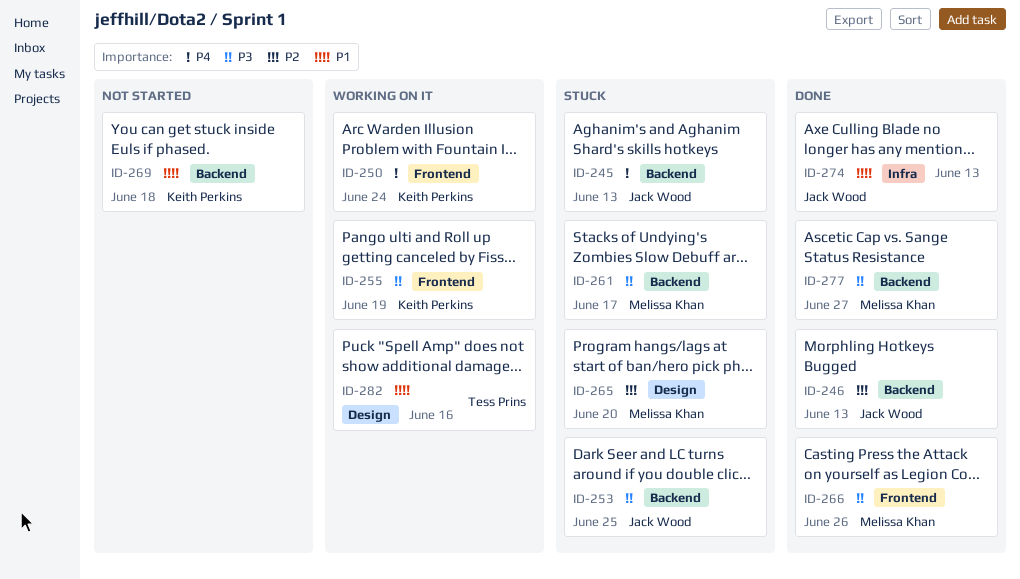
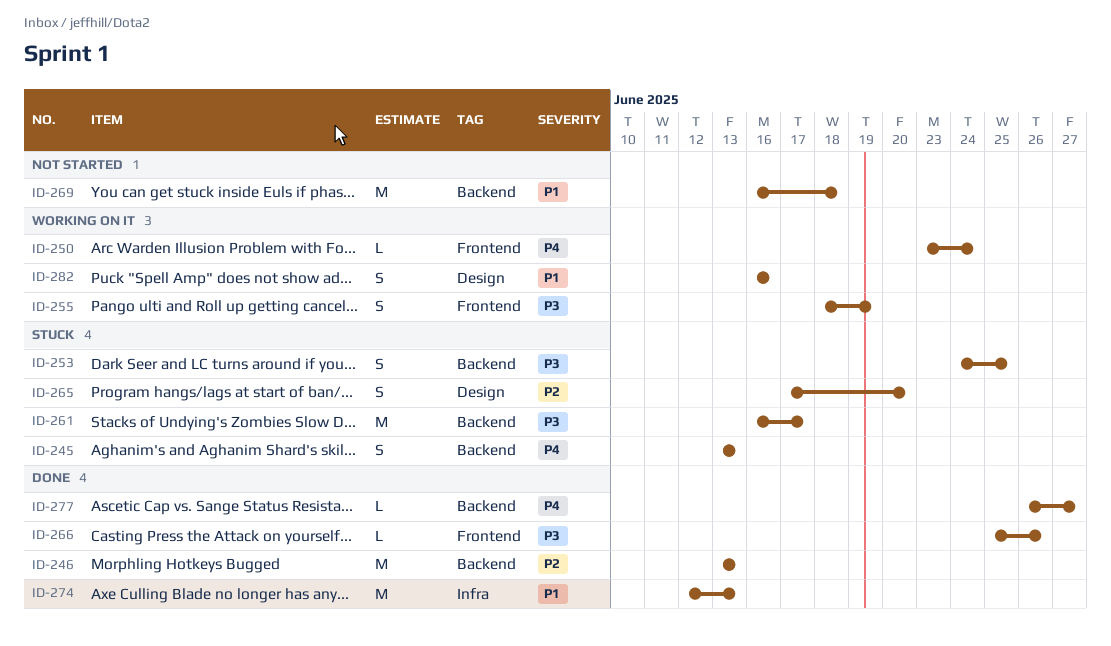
ID-277, priority: P3 -> P4

